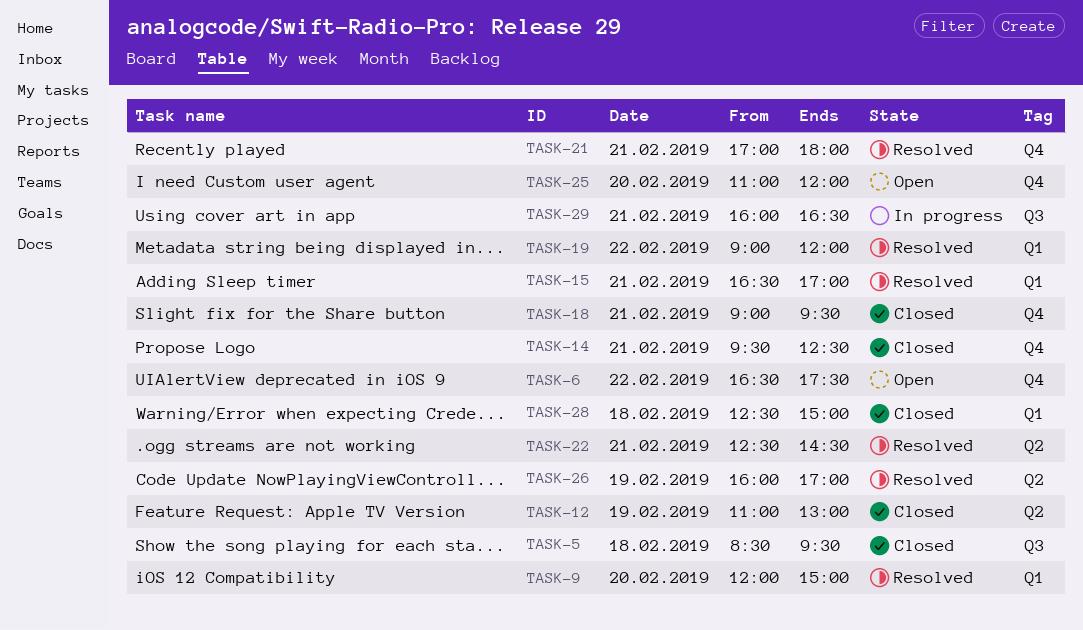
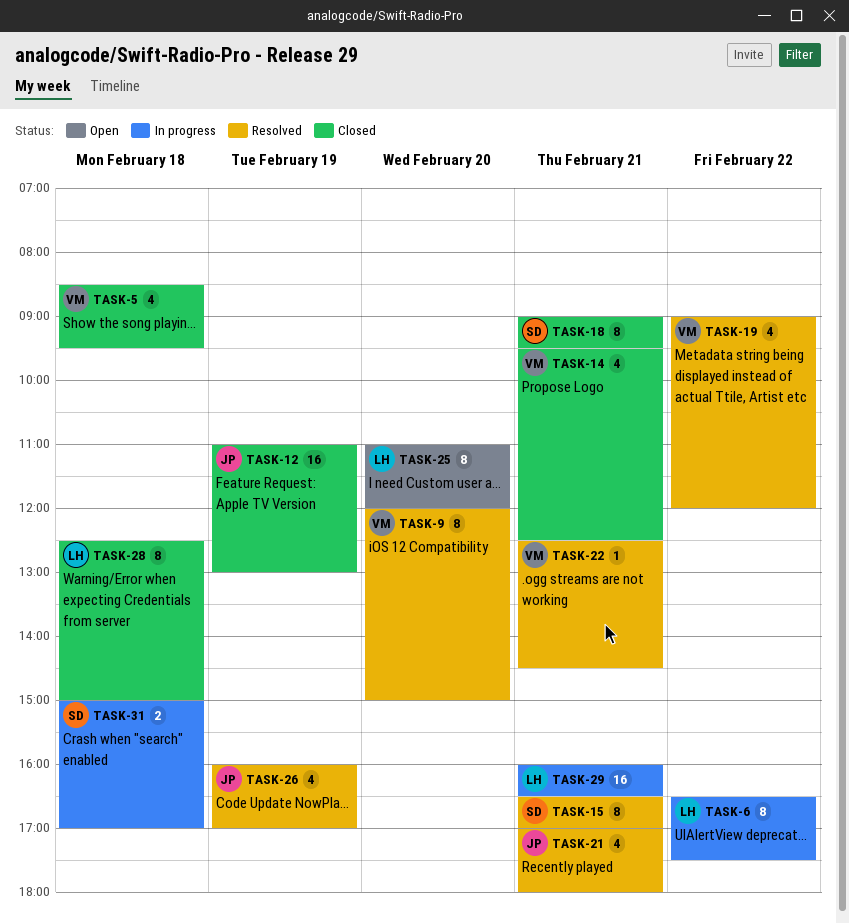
TASK-6, status: Open -> In progress
TASK-31: none -> present

